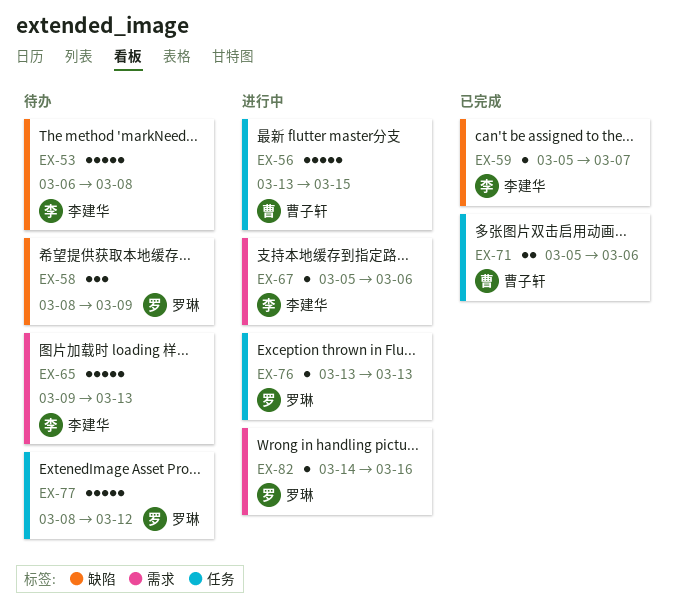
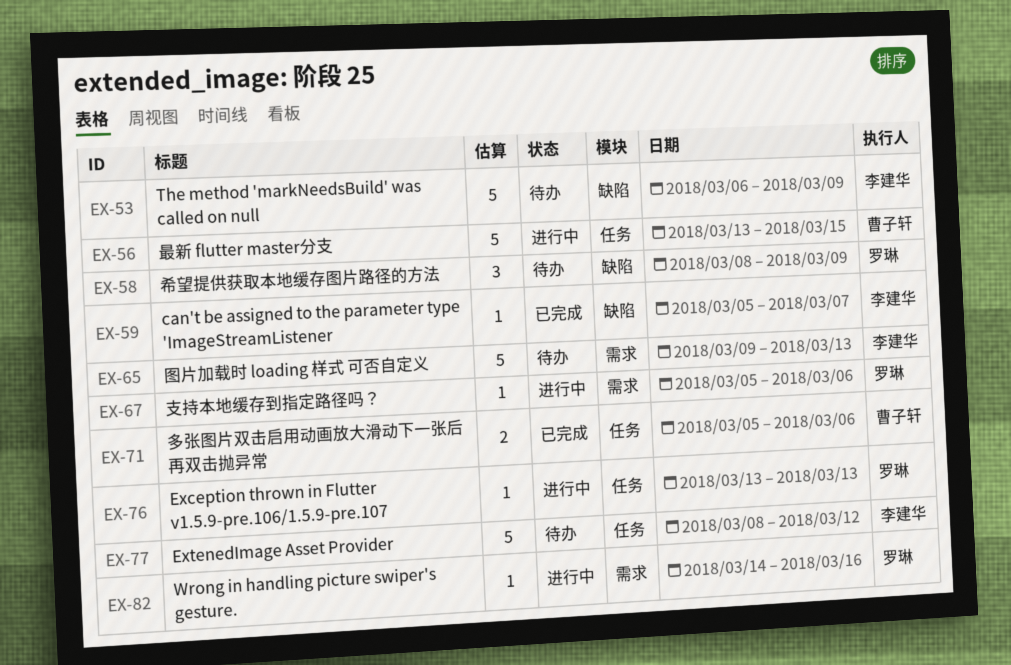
EX-53, due: Mar 8 -> Mar 9
EX-67, owner: 李建华 -> 罗琳
EX-77, owner: 罗琳 -> 李建华

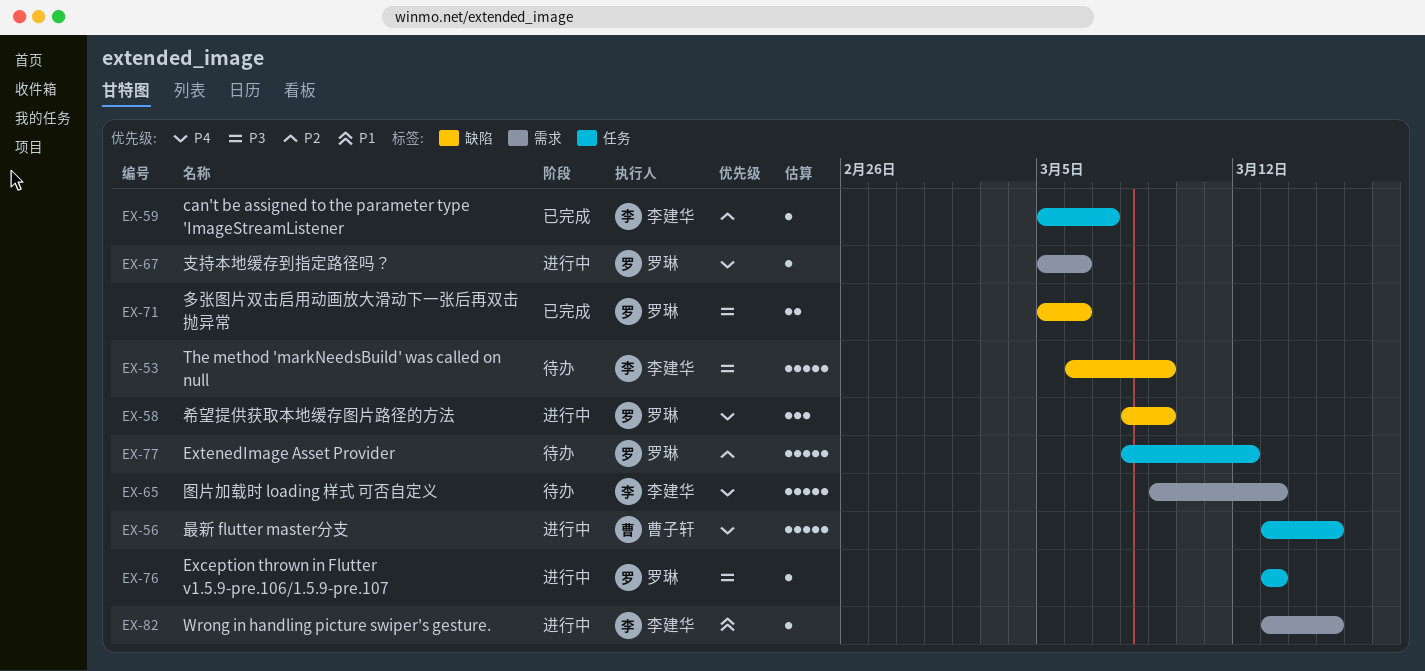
EX-58, status: 待办 -> 进行中
EX-59, label: 缺陷 -> 任务
EX-71, owner: 曹子轩 -> 罗琳
EX-71, label: 任务 -> 缺陷
EX-77, owner: 李建华 -> 罗琳
EX-82, owner: 罗琳 -> 李建华
EX-82, start: Mar 14 -> Mar 13
EX-82, due: Mar 16 -> Mar 15

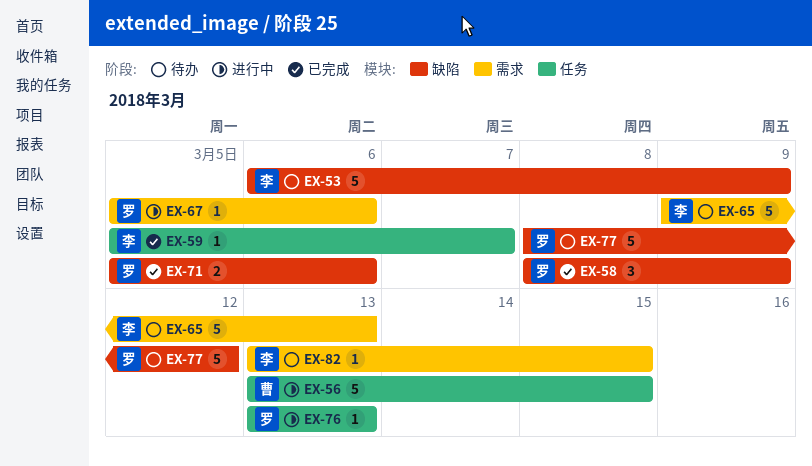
EX-58, status: 进行中 -> 已完成
EX-77, label: 任务 -> 缺陷
EX-82, status: 进行中 -> 待办

